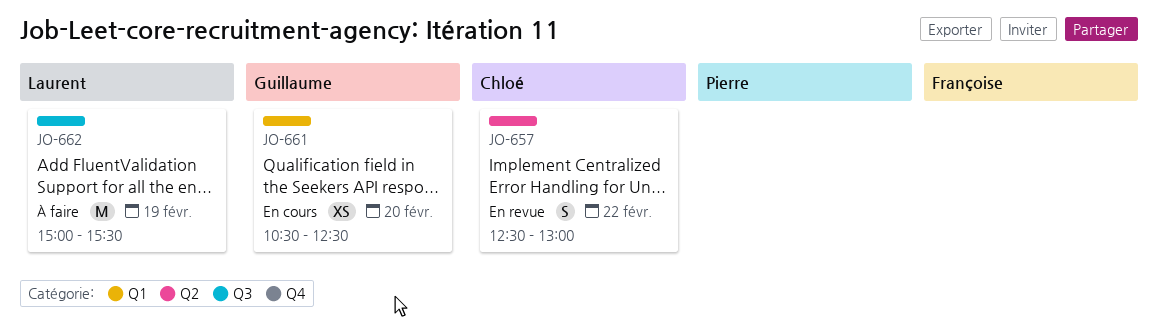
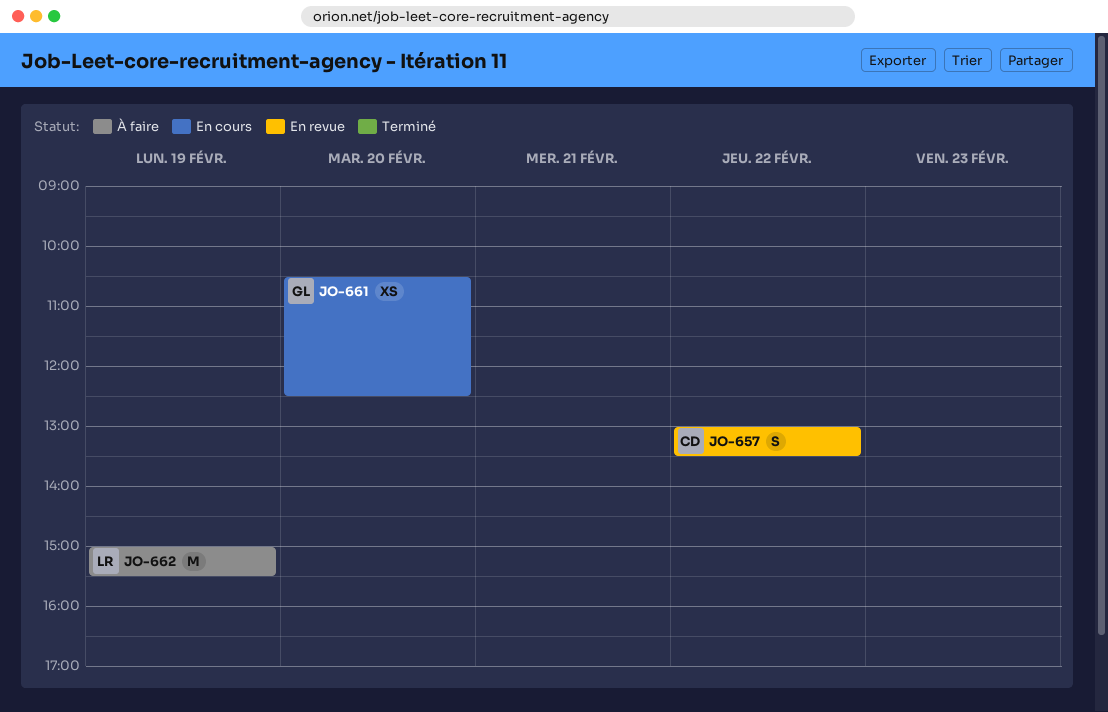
JO-657, begins: 12:30 -> 13:00
JO-657, ends: 13:00 -> 13:30

